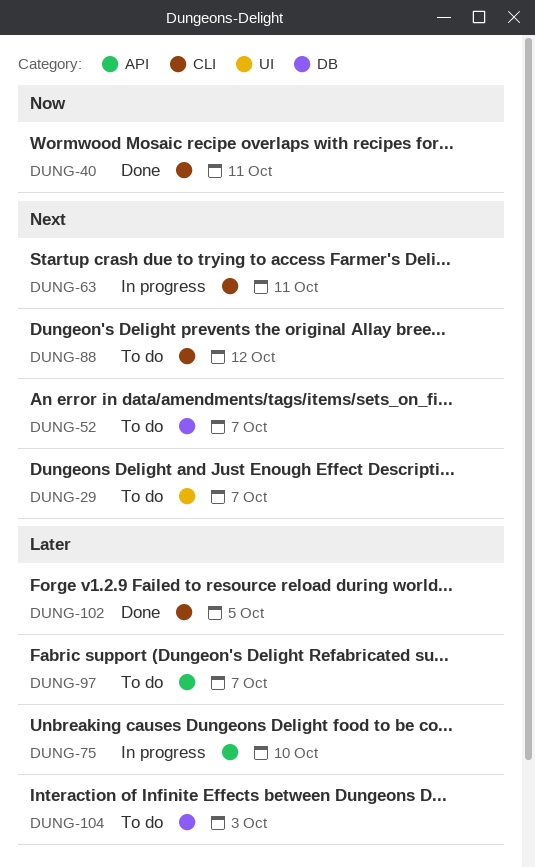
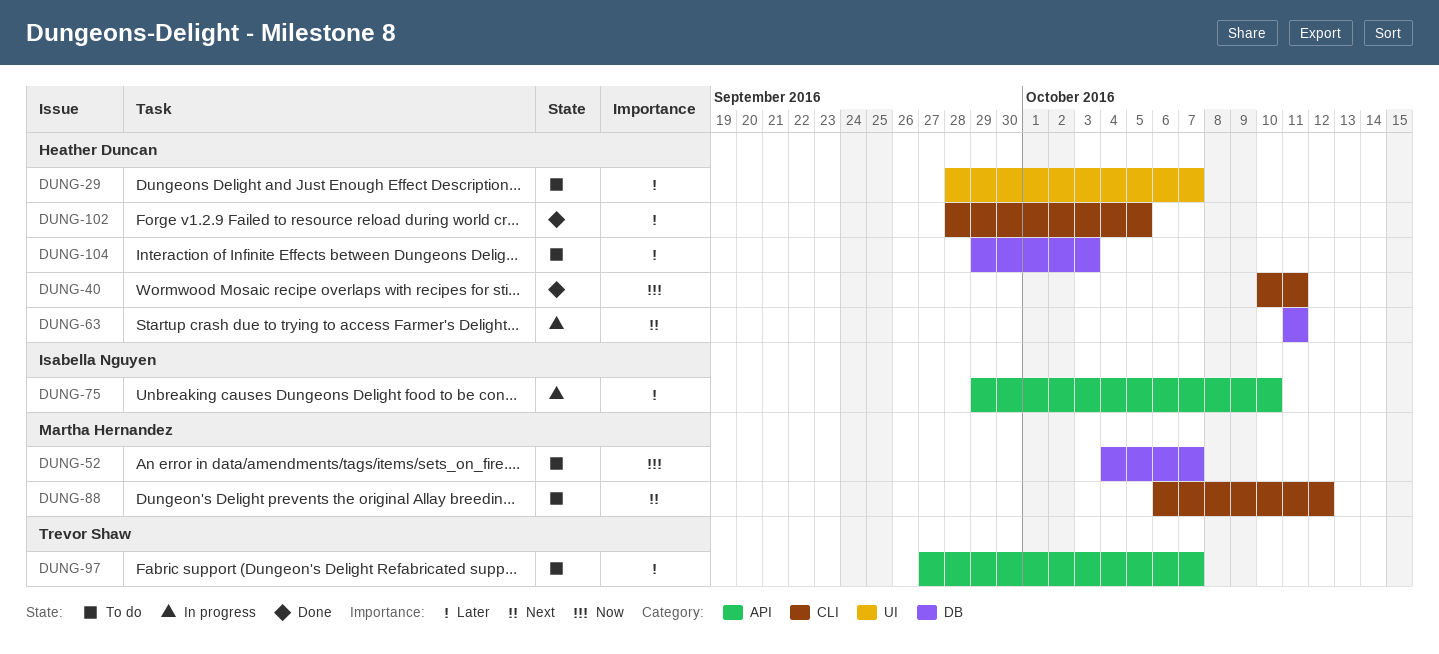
DUNG-29, priority: Next -> Later
DUNG-52, priority: Next -> Now
DUNG-63, label: CLI -> DB

